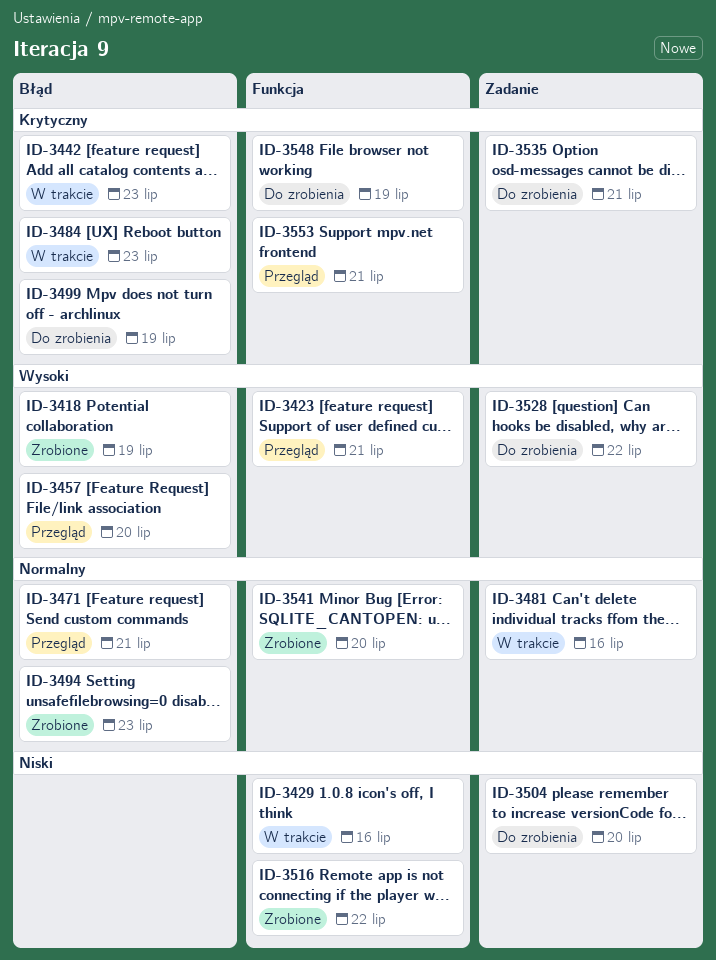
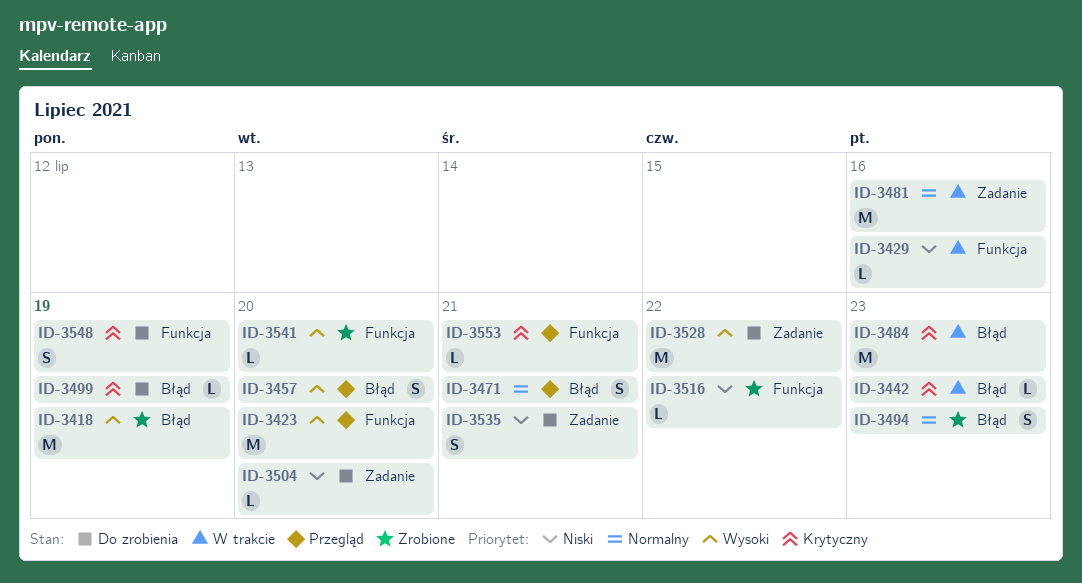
ID-3423, due: Jul 21 -> Jul 20
ID-3535, priority: Krytyczny -> Niski
ID-3541, priority: Normalny -> Wysoki

